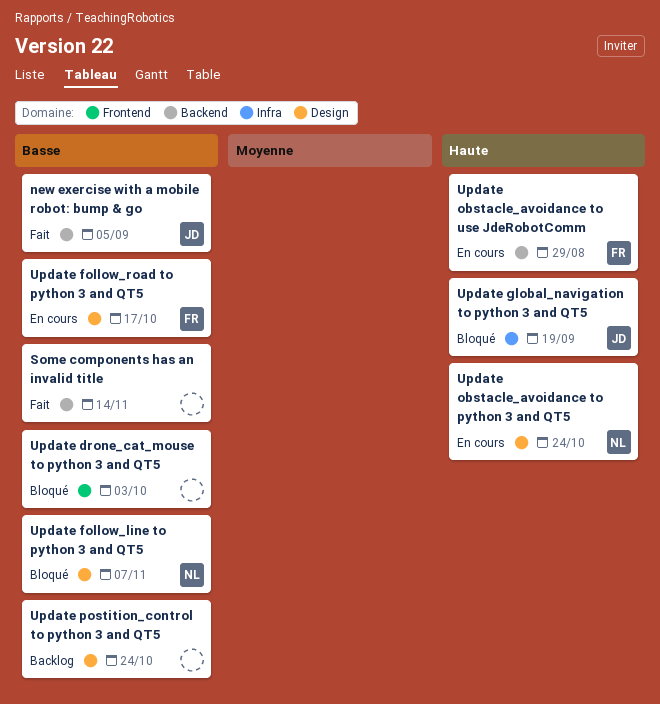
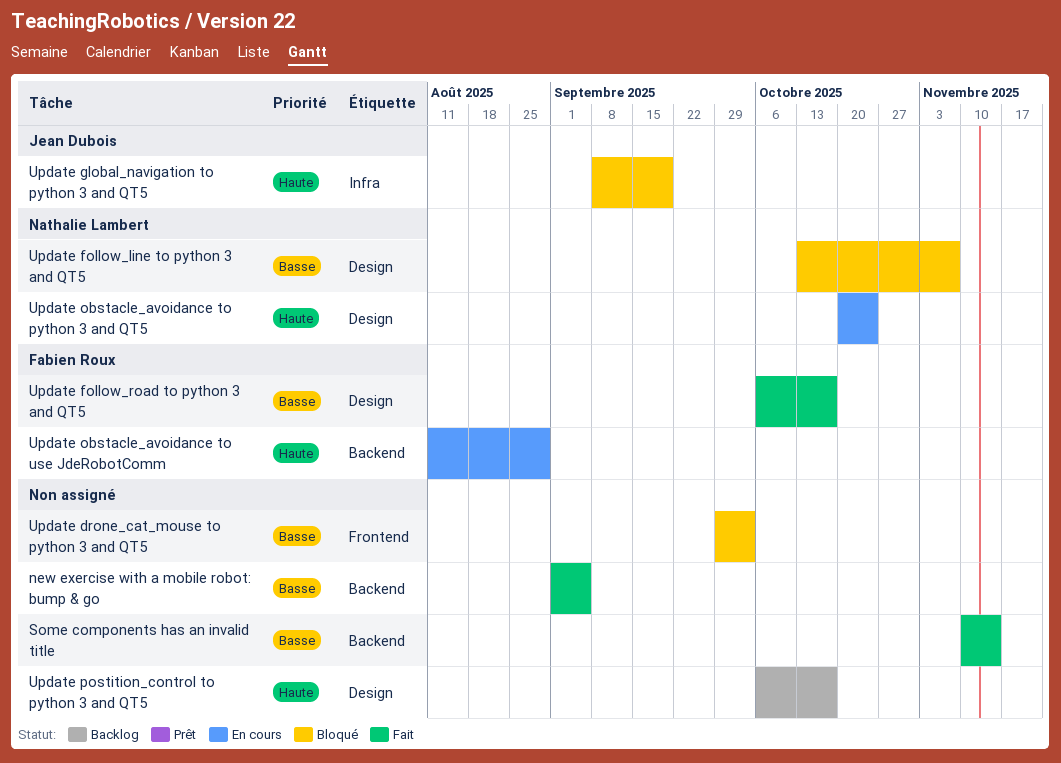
new exercise with a mobile robot: bump & go, owner: Jean Dubois -> none
Update follow_road to python 3 and QT5, status: En cours -> Fait
Update postition_control to python 3 and QT5, priority: Basse -> Haute
Update postition_control to python 3 and QT5, due: Oct 24 -> Oct 17

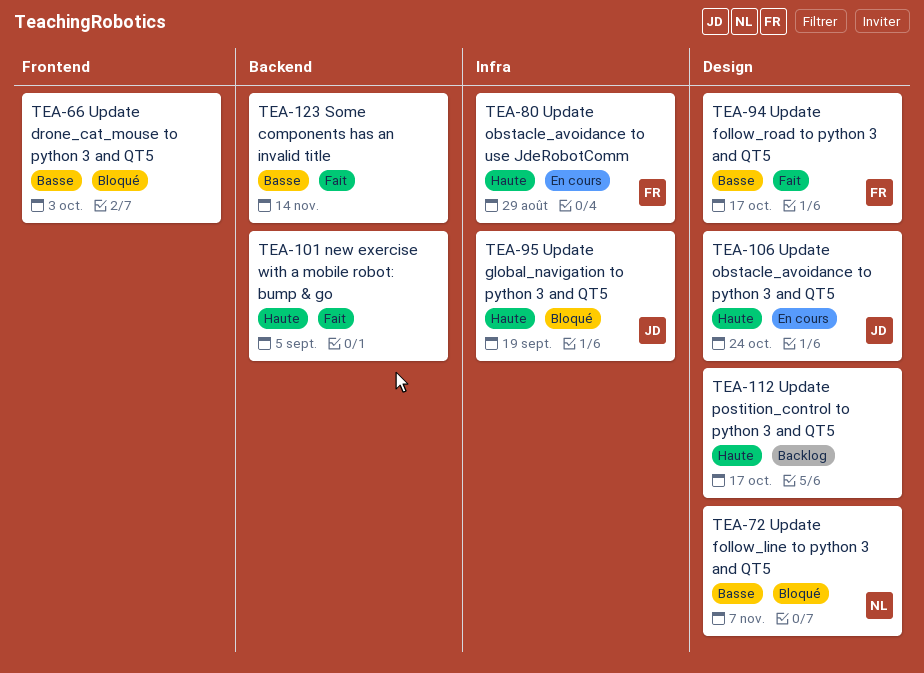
new exercise with a mobile robot: bump & go, priority: Basse -> Haute
Update obstacle_avoidance to python 3 and QT5, owner: Nathalie Lambert -> Jean Dubois
Update obstacle_avoidance to use JdeRobotComm, label: Backend -> Infra

